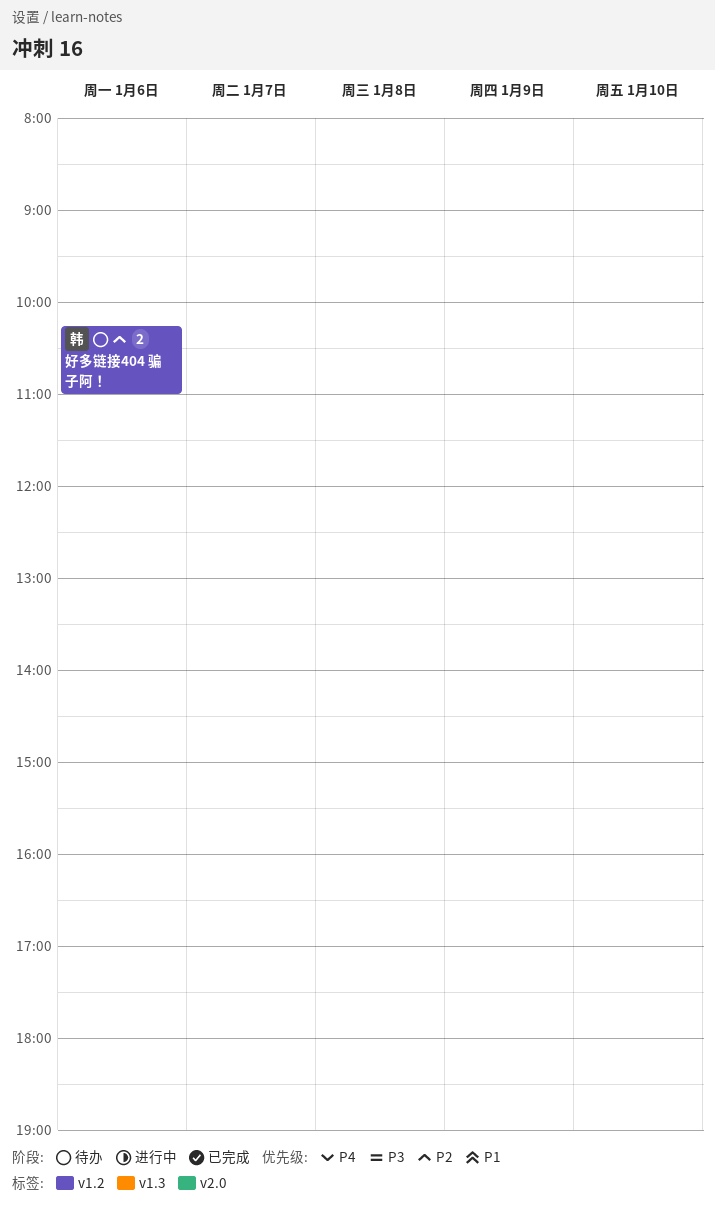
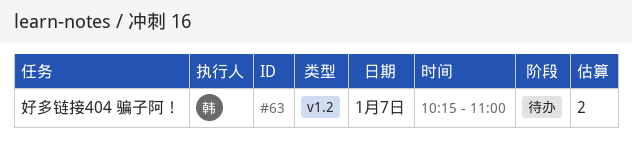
好多链接404 骗子阿！, day: Jan 6 -> Jan 7

